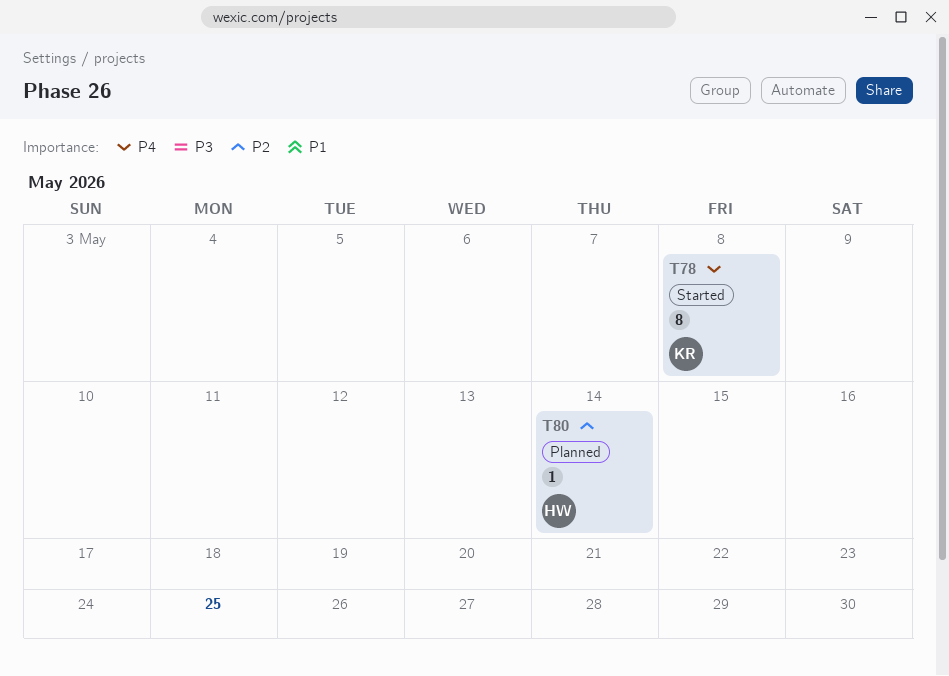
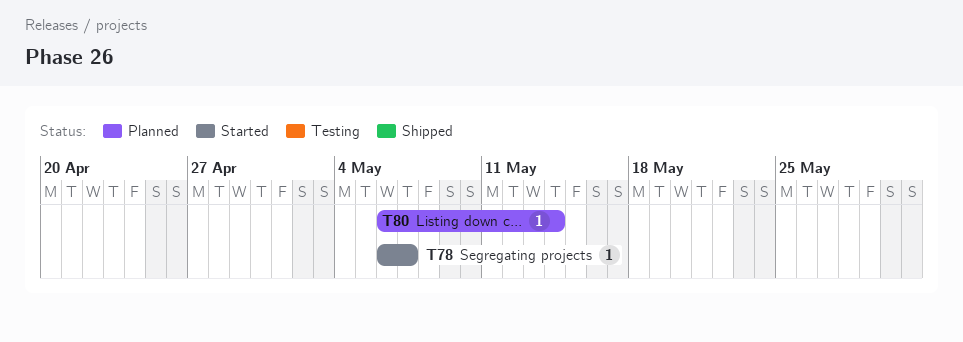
T78, estimate: 8 -> 1
T78, due: May 8 -> May 7

